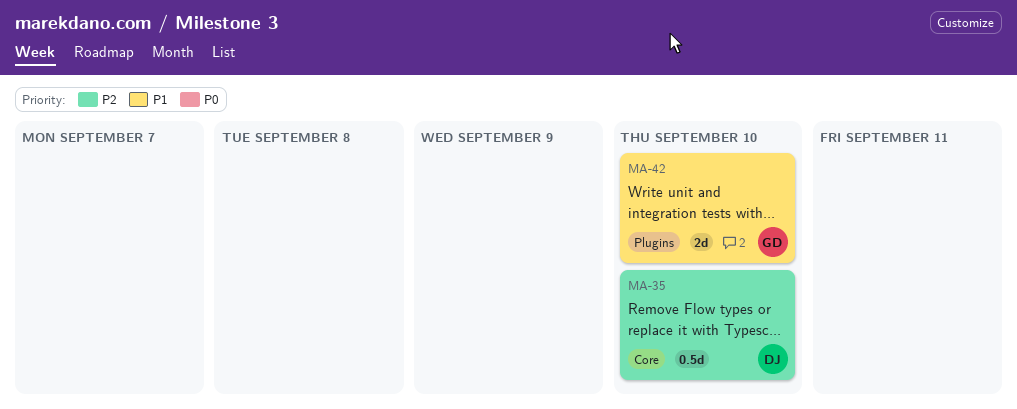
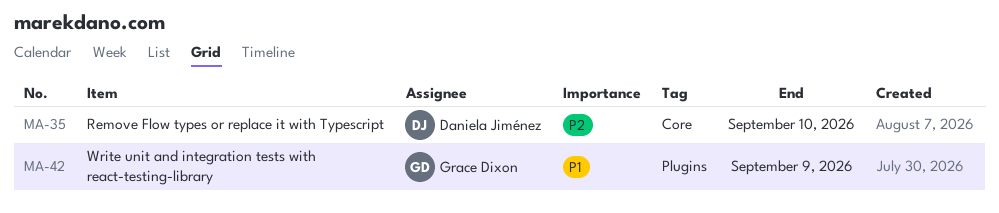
MA-42, due: Sep 10 -> Sep 9

